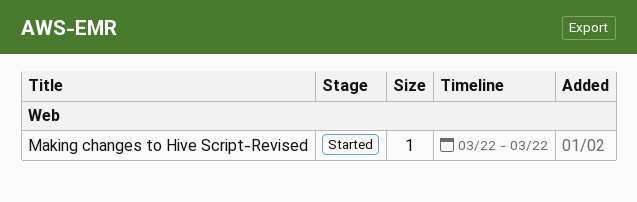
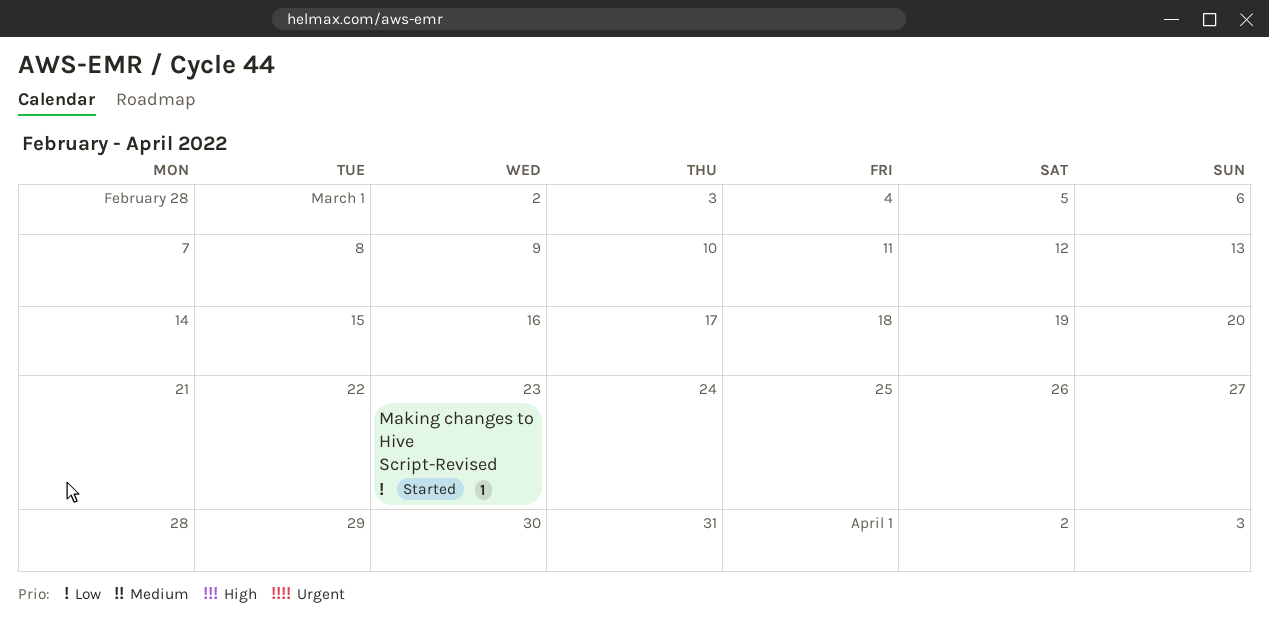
Making changes to Hive Script-Revised, due: Mar 22 -> Mar 23

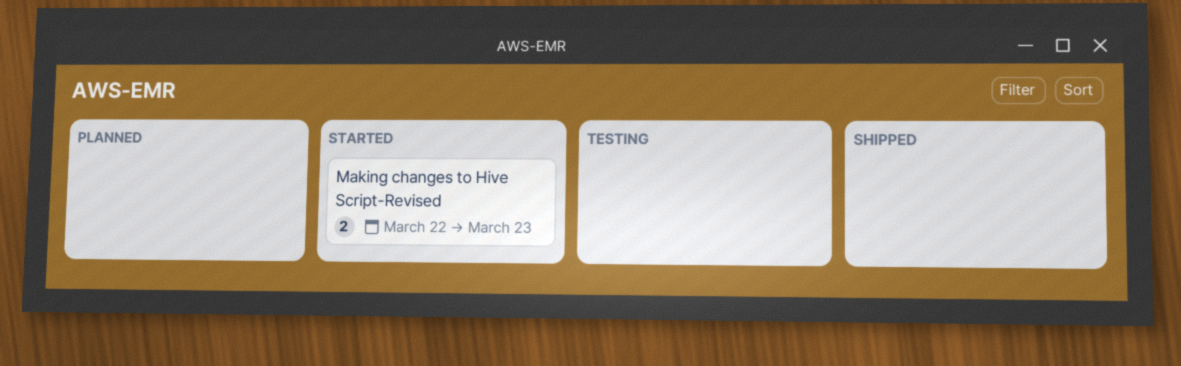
Making changes to Hive Script-Revised, estimate: 1 -> 2

